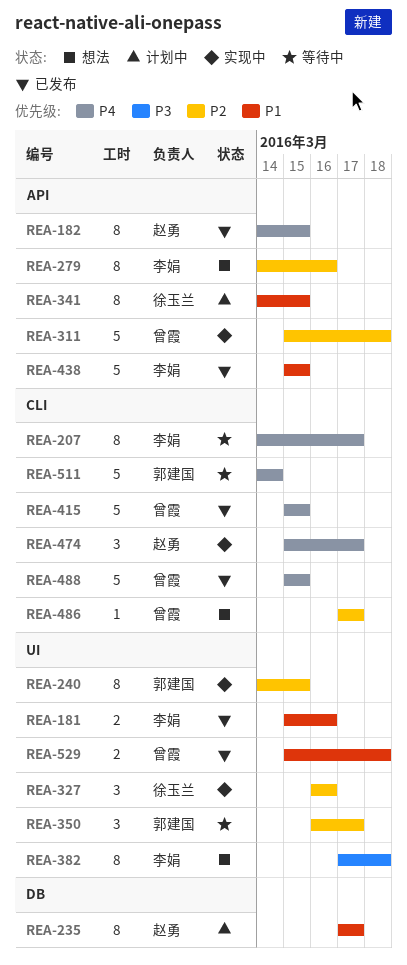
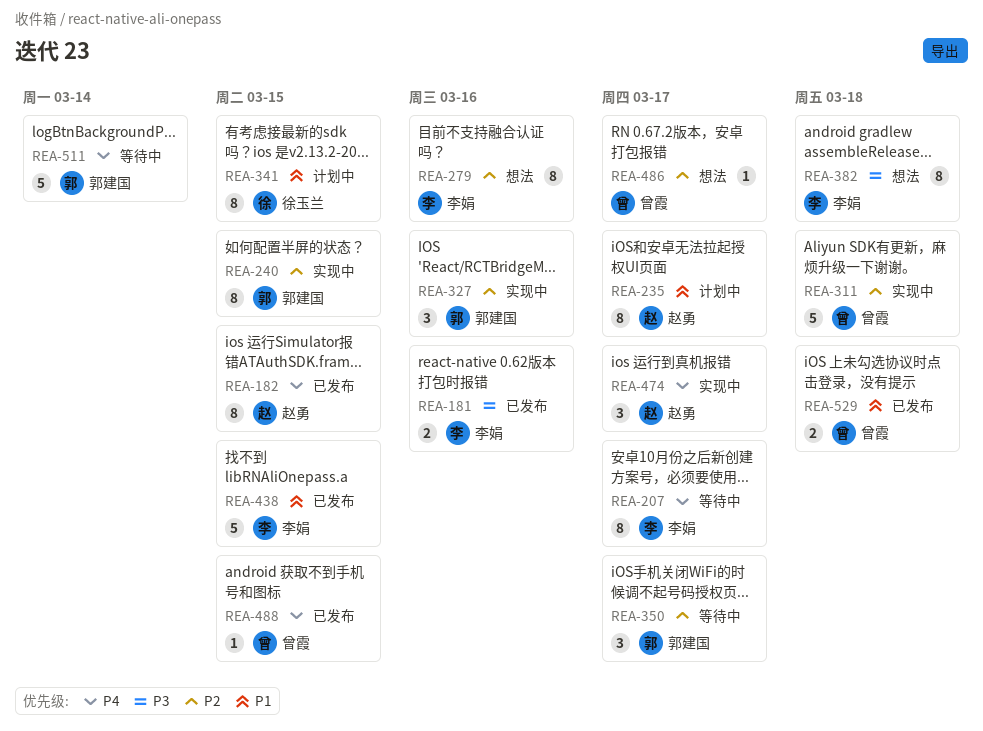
REA-181, priority: P1 -> P3
REA-327, owner: 徐玉兰 -> 郭建国
REA-415: present -> none
REA-488, estimate: 5 -> 1

